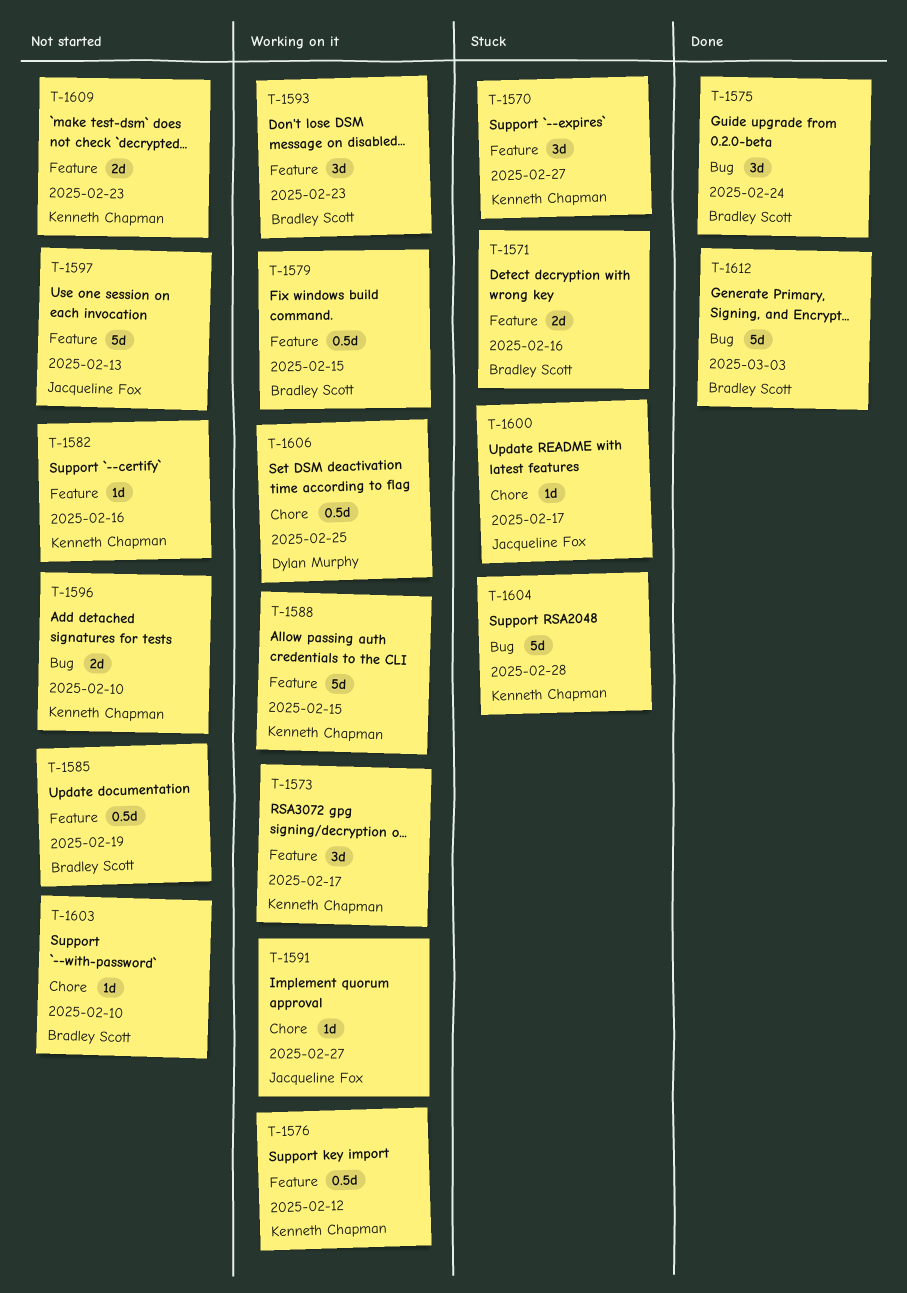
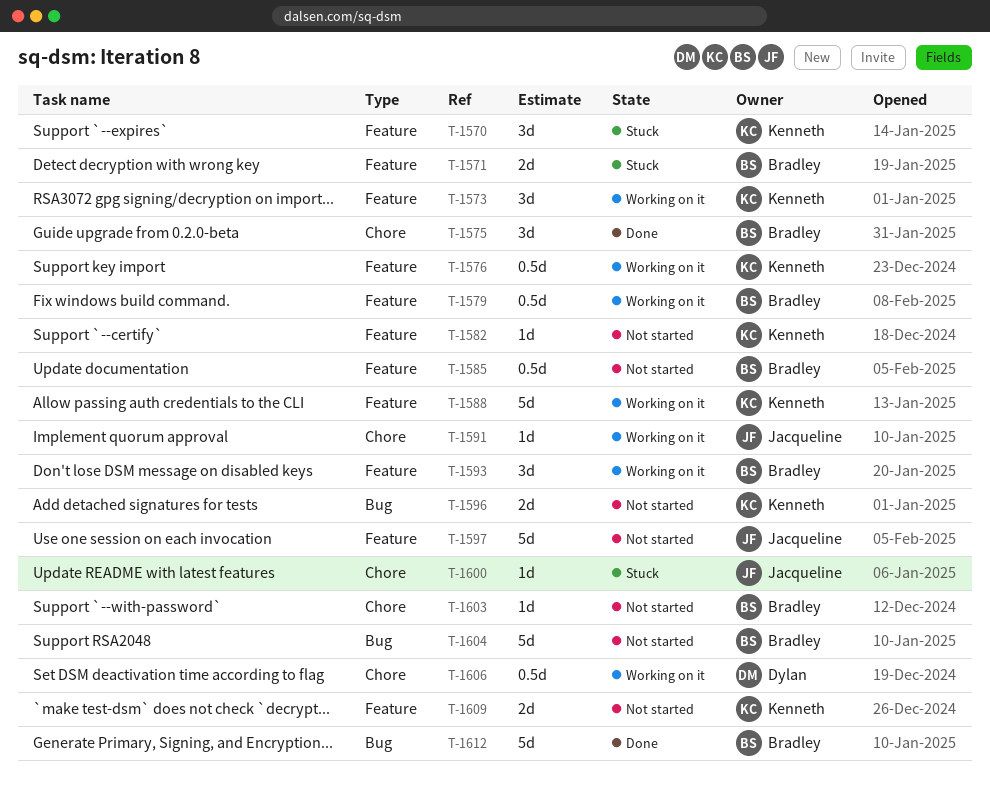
T-1575, label: Bug -> Chore
T-1604, status: Stuck -> Not started
T-1604, owner: Kenneth Chapman -> Bradley Scott

